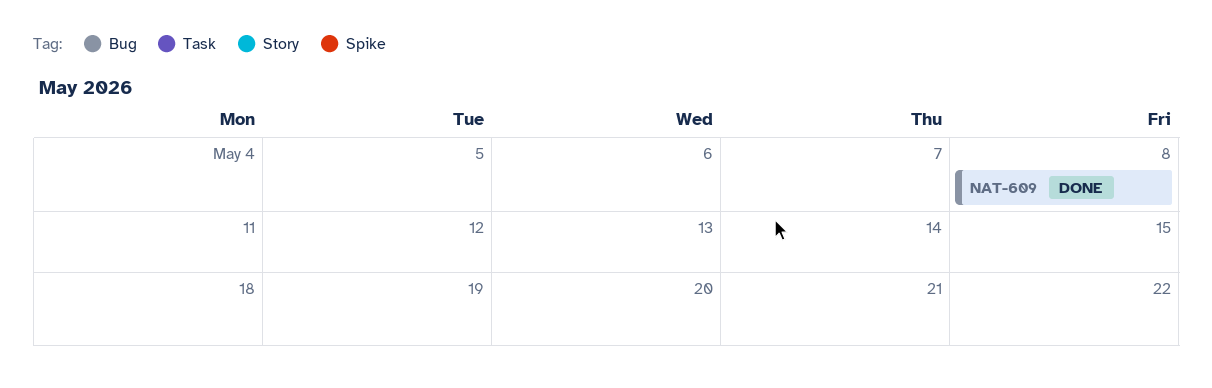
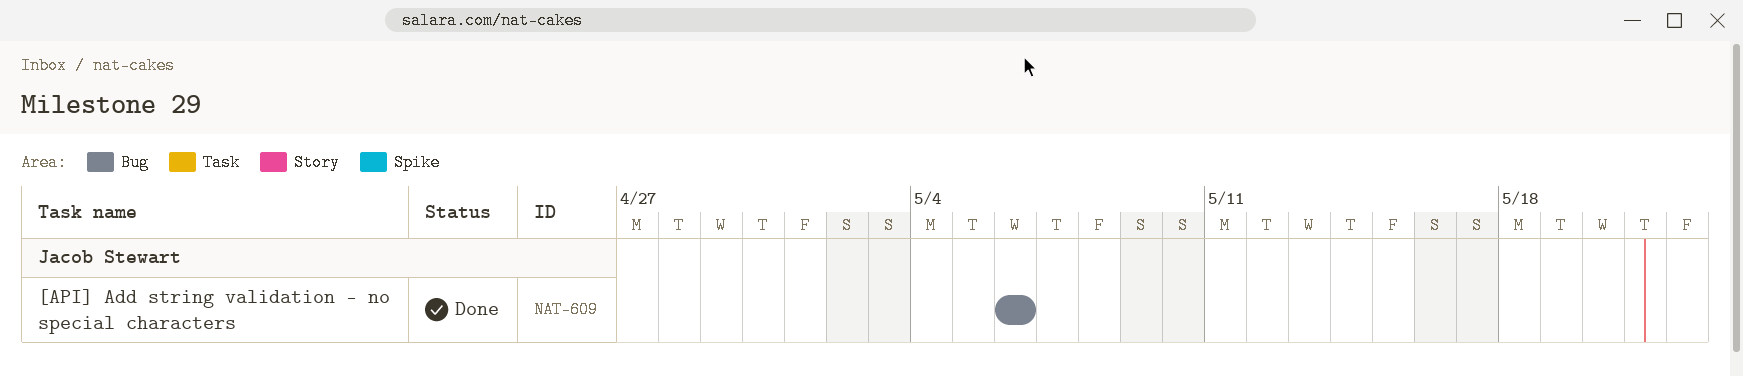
NAT-609, due: May 8 -> May 6

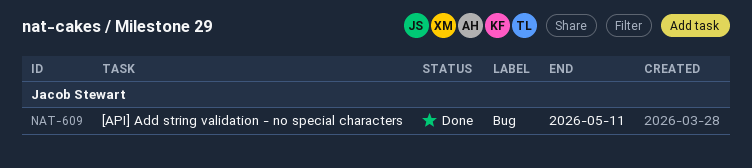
NAT-609, due: May 6 -> May 11

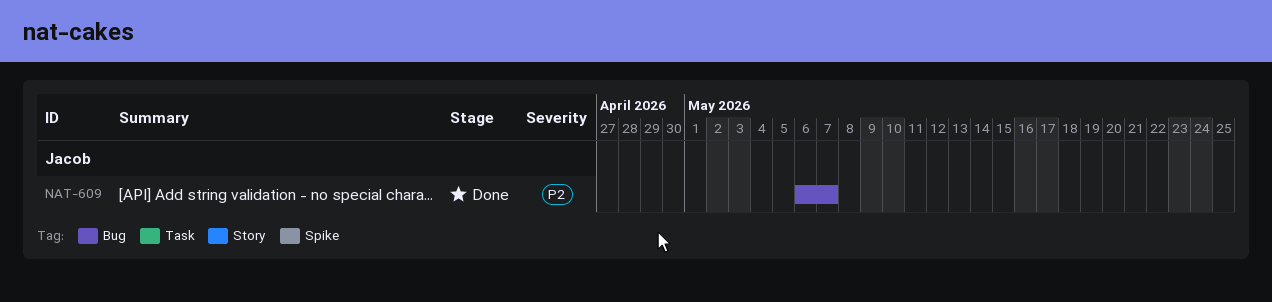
NAT-609, due: May 11 -> May 7

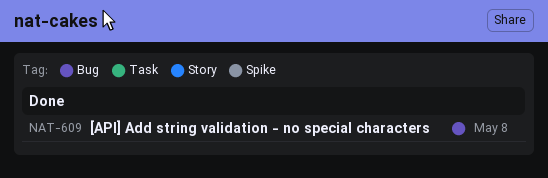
NAT-609, due: May 7 -> May 8

